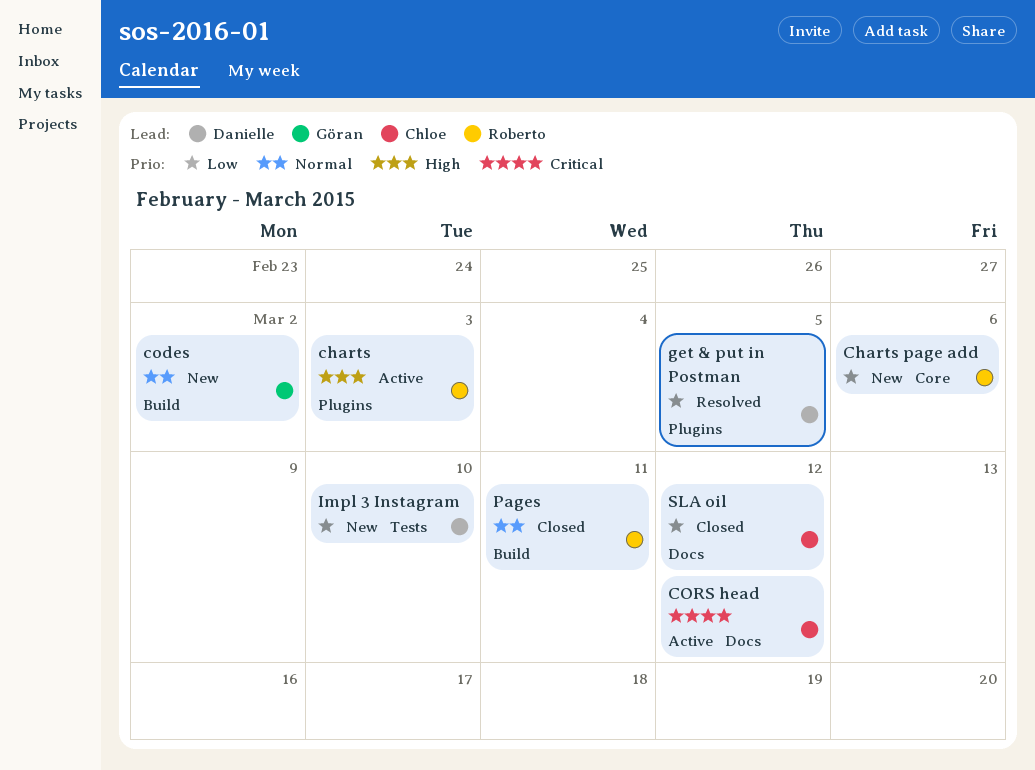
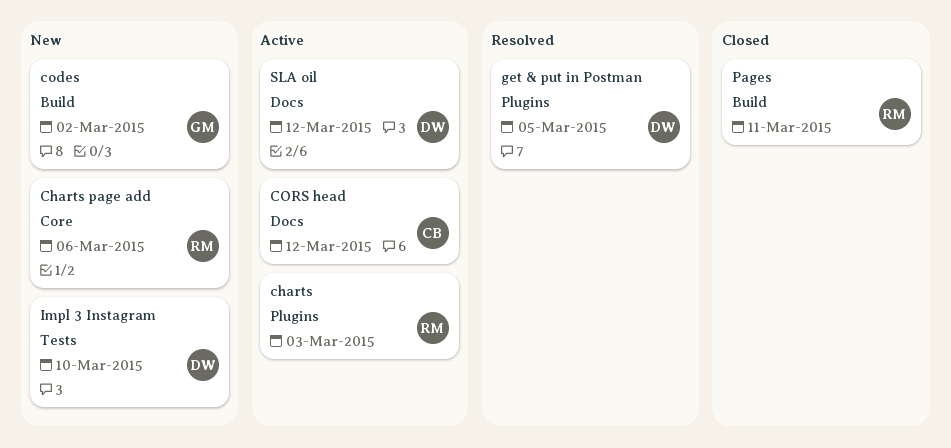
SLA oil, status: Closed -> Active
SLA oil, owner: Chloe -> Danielle

